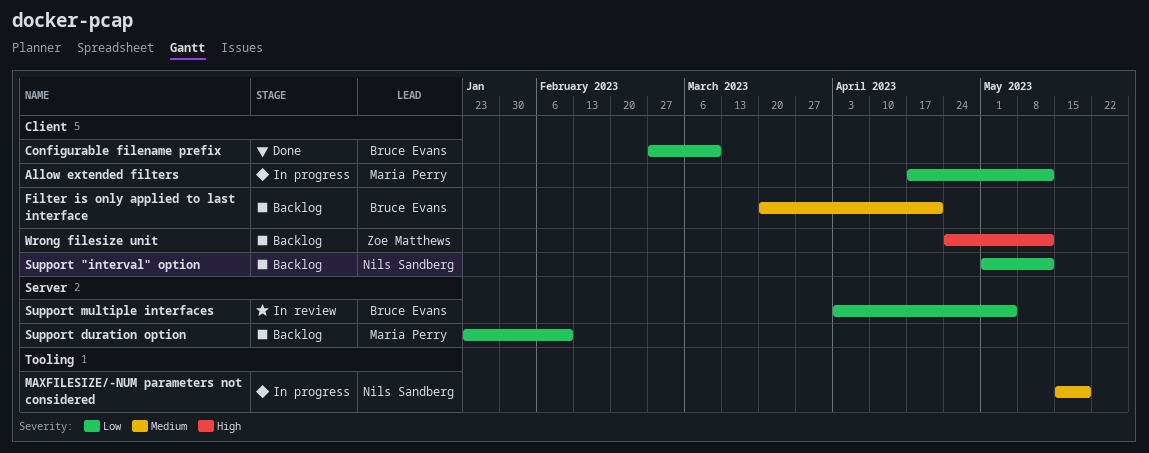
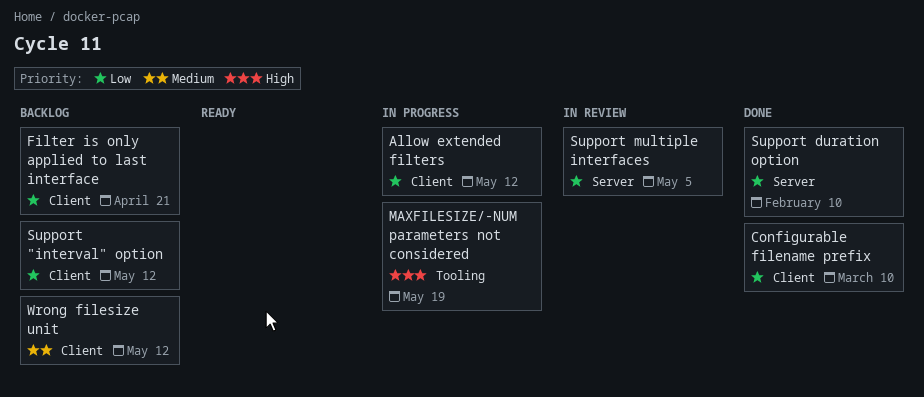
Filter is only applied to last interface, priority: Medium -> Low
MAXFILESIZE/-NUM parameters not considered, priority: Medium -> High
Support duration option, status: Backlog -> Done
Wrong filesize unit, priority: High -> Medium

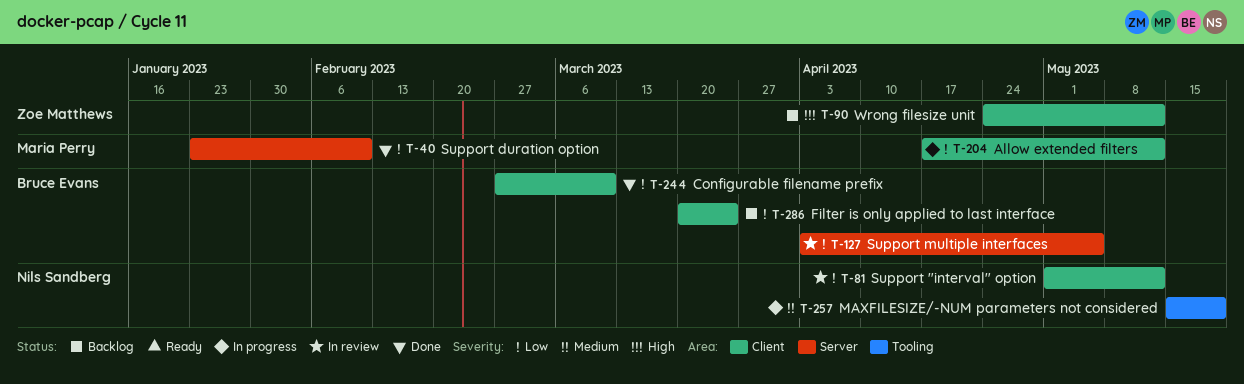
Filter is only applied to last interface, due: Apr 21 -> Mar 24
MAXFILESIZE/-NUM parameters not considered, priority: High -> Medium
Support "interval" option, status: Backlog -> In review
Wrong filesize unit, priority: Medium -> High

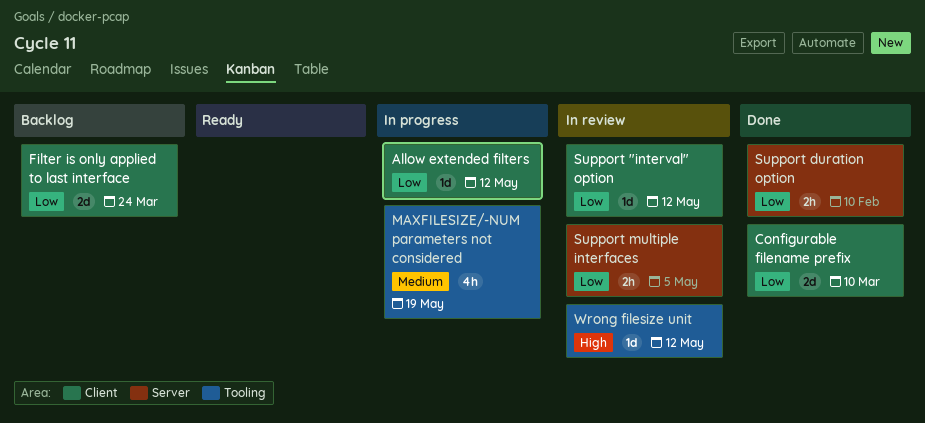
Wrong filesize unit, status: Backlog -> In review
Wrong filesize unit, label: Client -> Tooling

